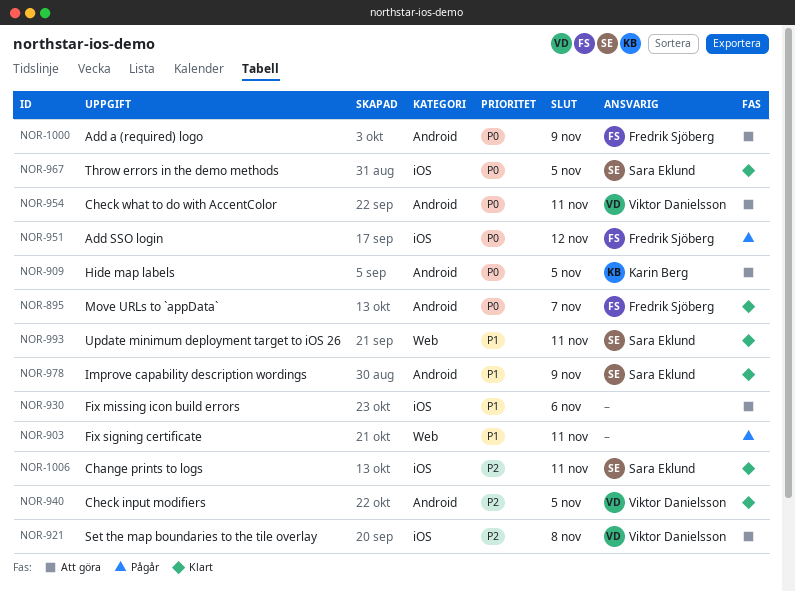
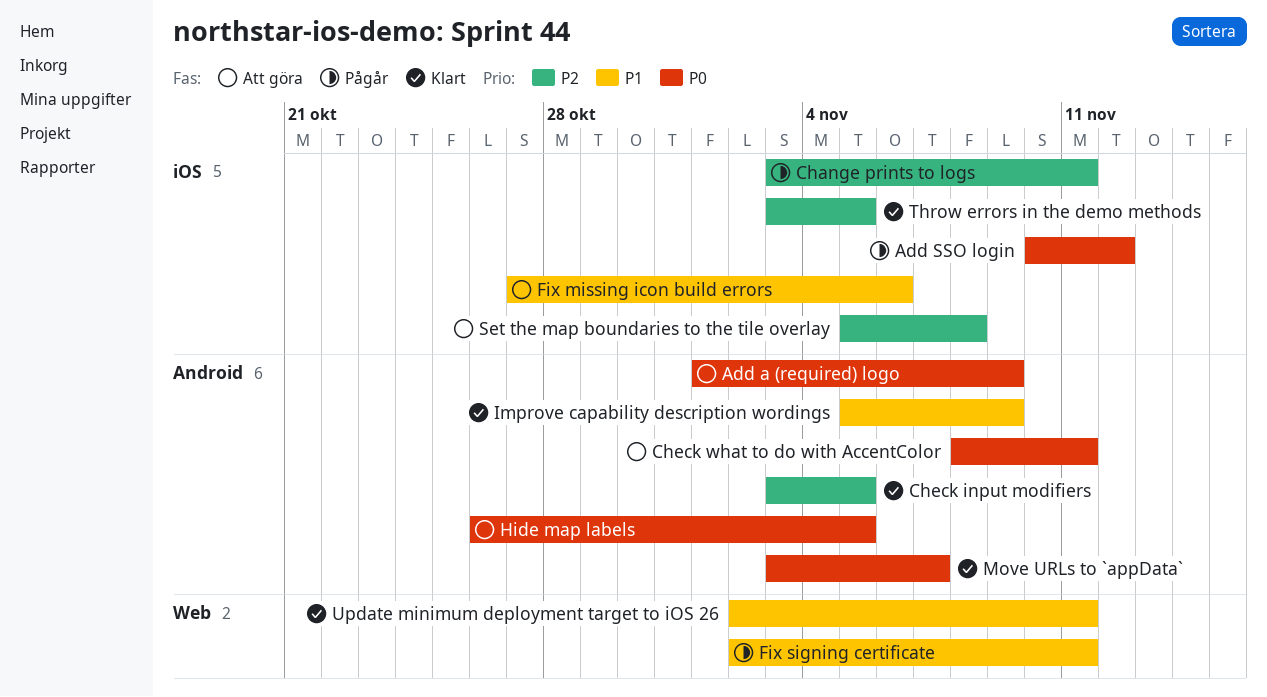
Change prints to logs, status: Klart -> Pågår
Throw errors in the demo methods, priority: P0 -> P2

